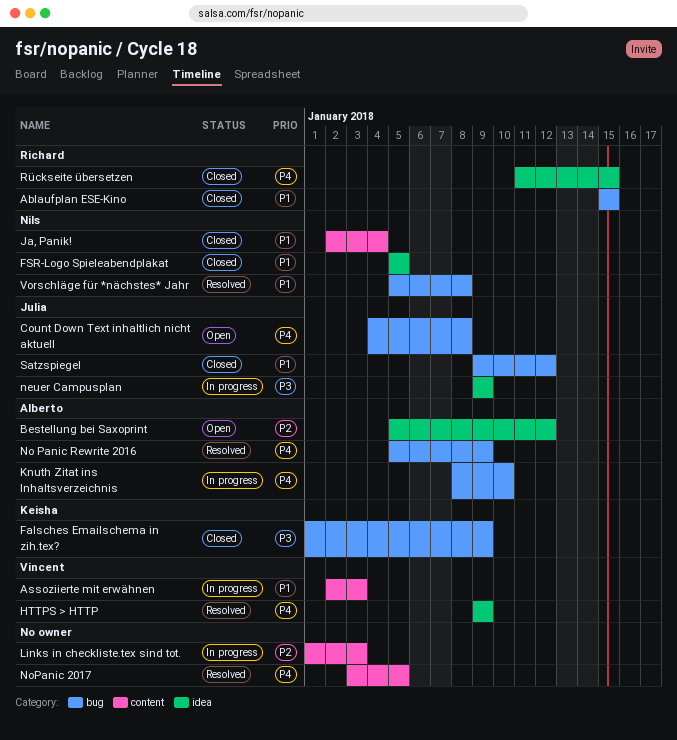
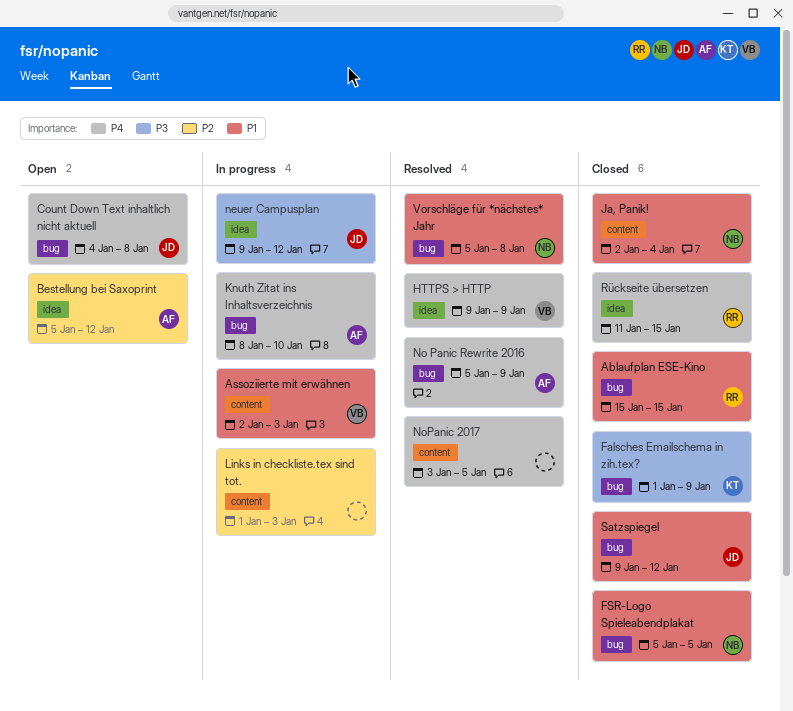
FSR-Logo Spieleabendplakat, label: idea -> bug
neuer Campusplan, due: Jan 9 -> Jan 12

